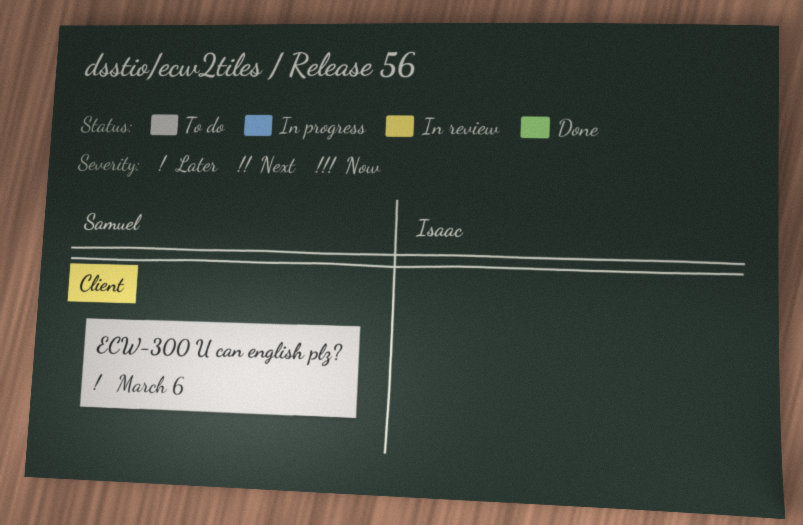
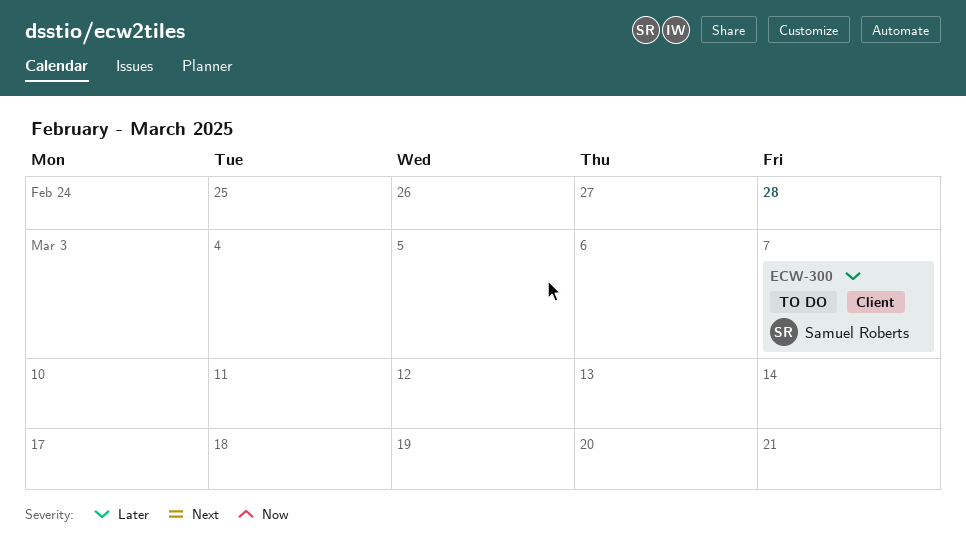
ECW-300, due: Mar 6 -> Mar 7

